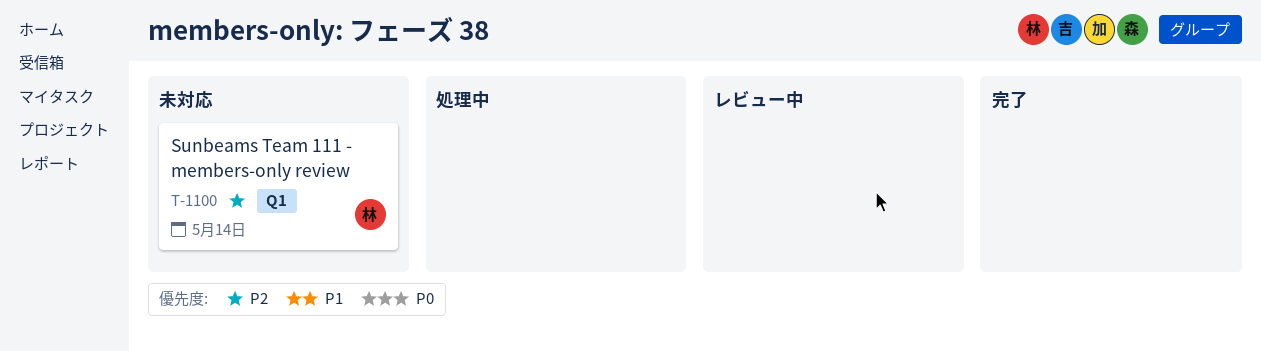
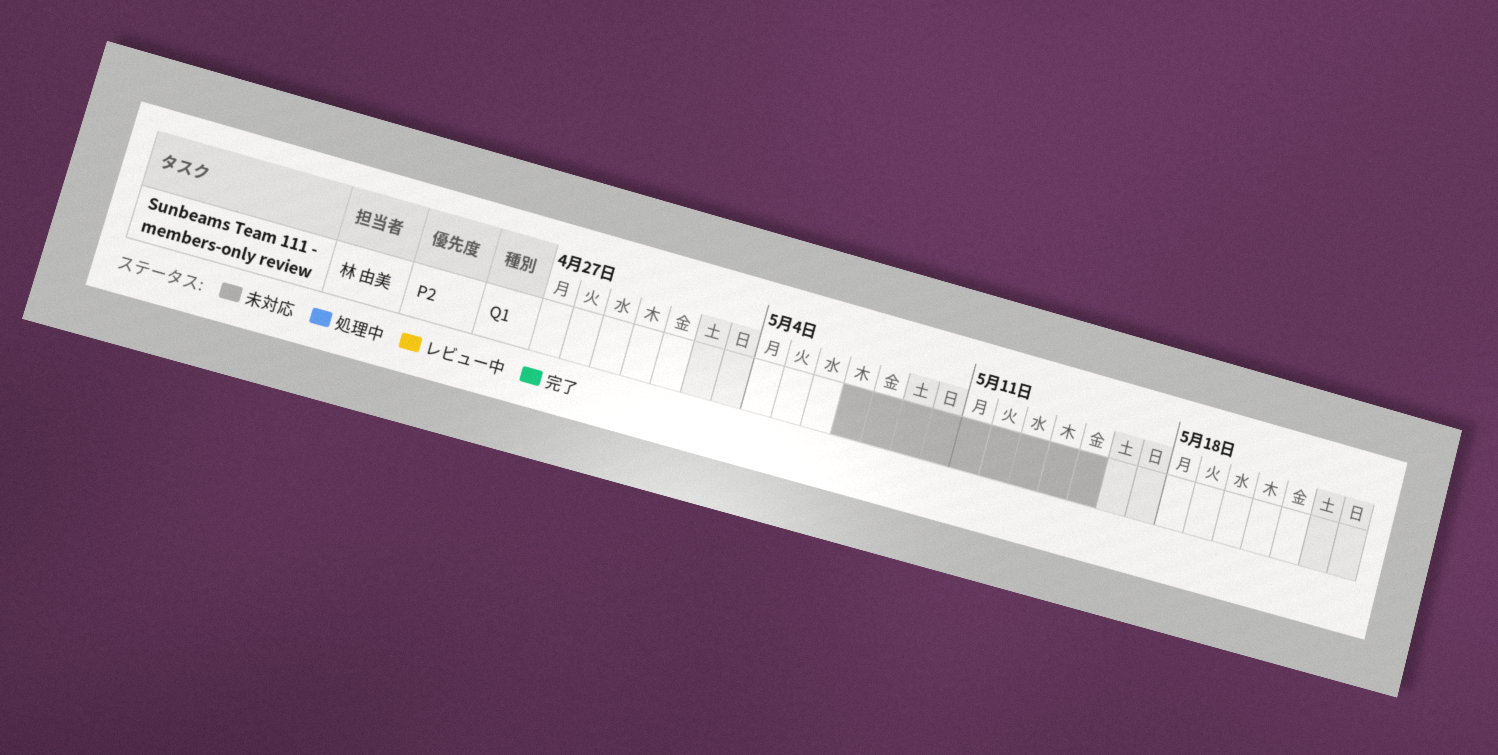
Sunbeams Team 111 - members-only review, due: May 14 -> May 15

